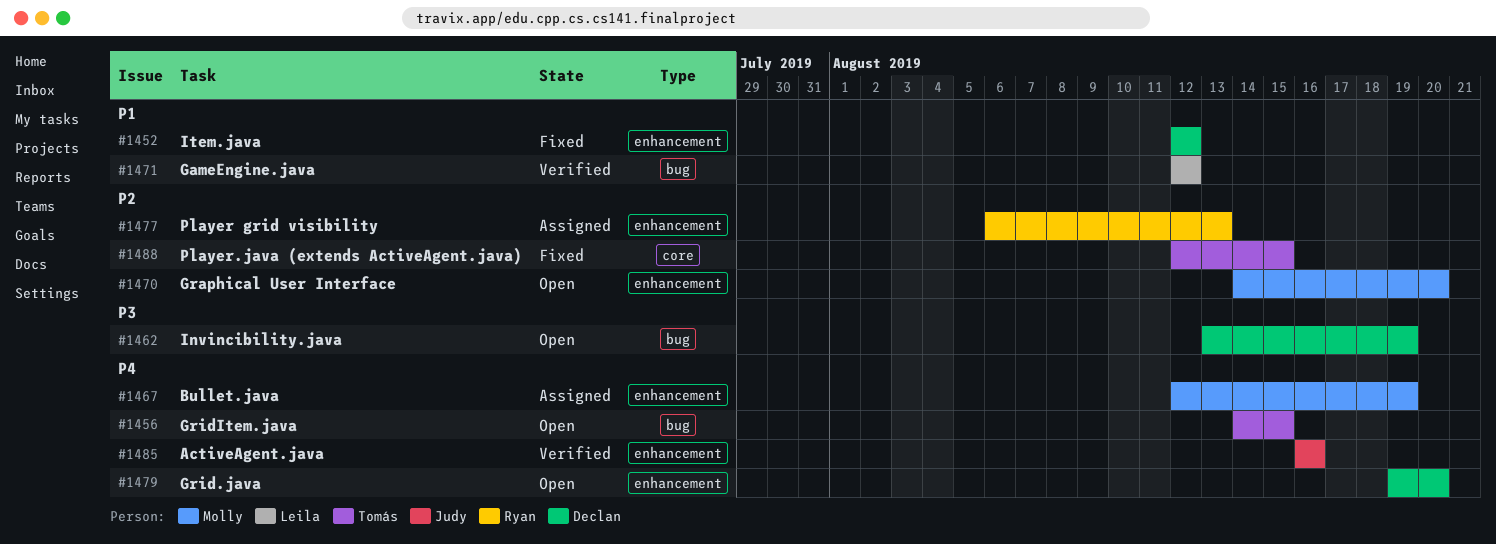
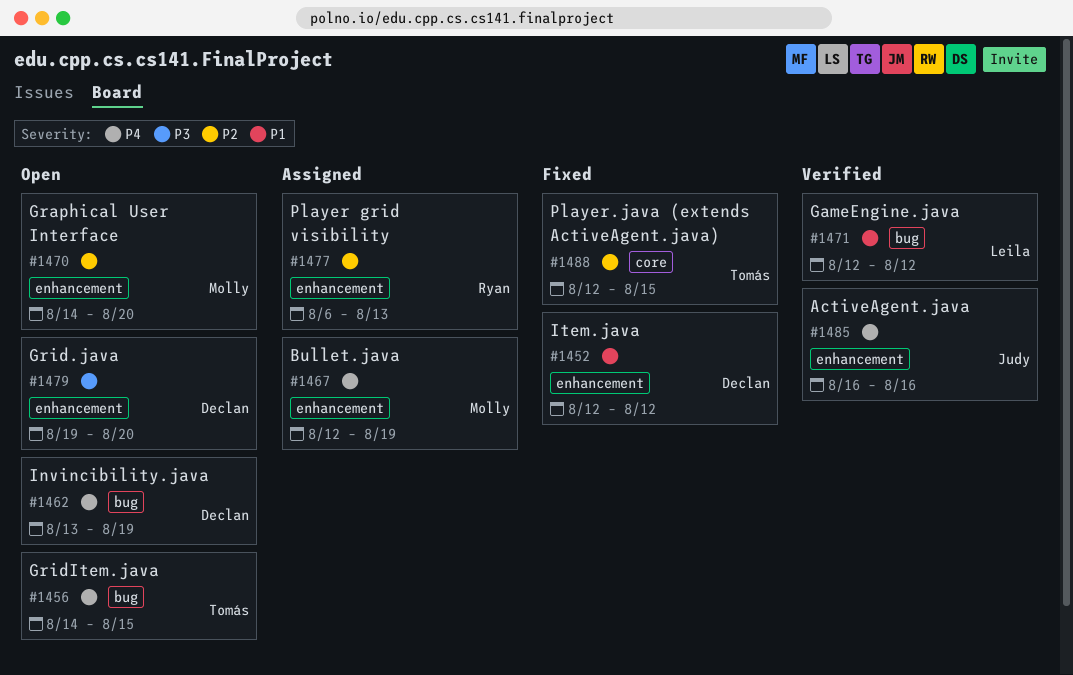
#1462, priority: P3 -> P4
#1479, priority: P4 -> P3

